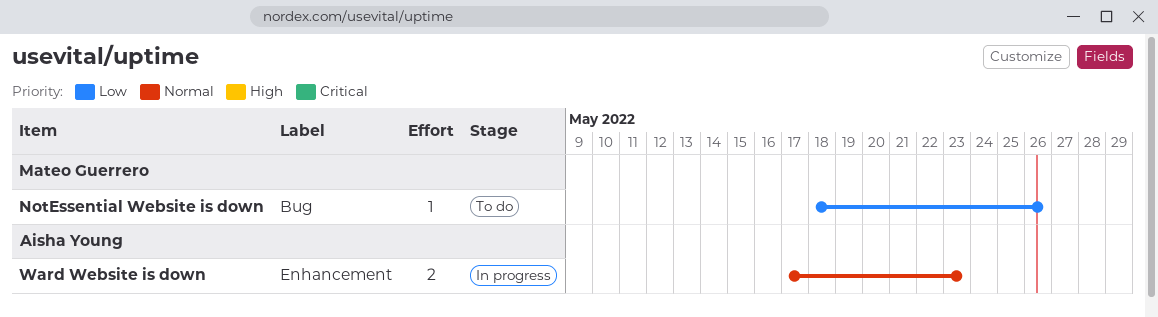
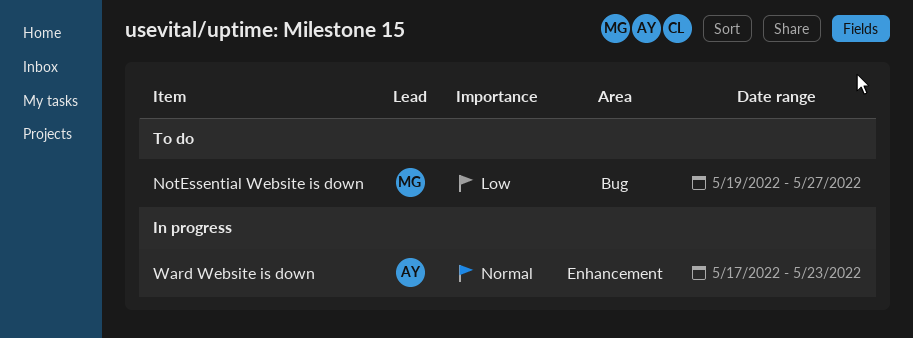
NotEssential Website is down, start: May 18 -> May 19
NotEssential Website is down, due: May 26 -> May 27

